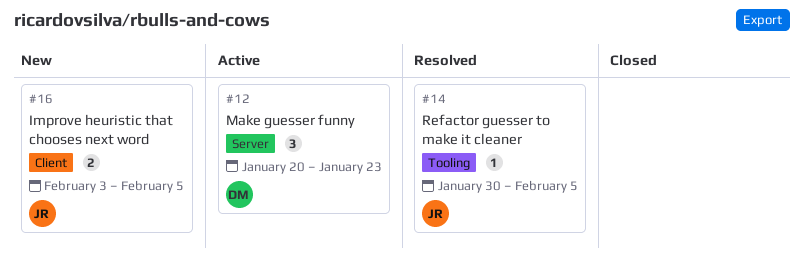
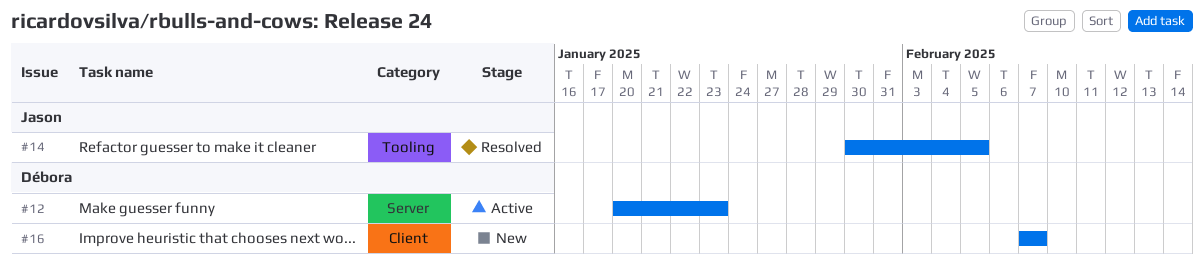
#16, owner: Jason -> Débora
#16, start: Feb 3 -> Feb 7
#16, due: Feb 5 -> Feb 7

